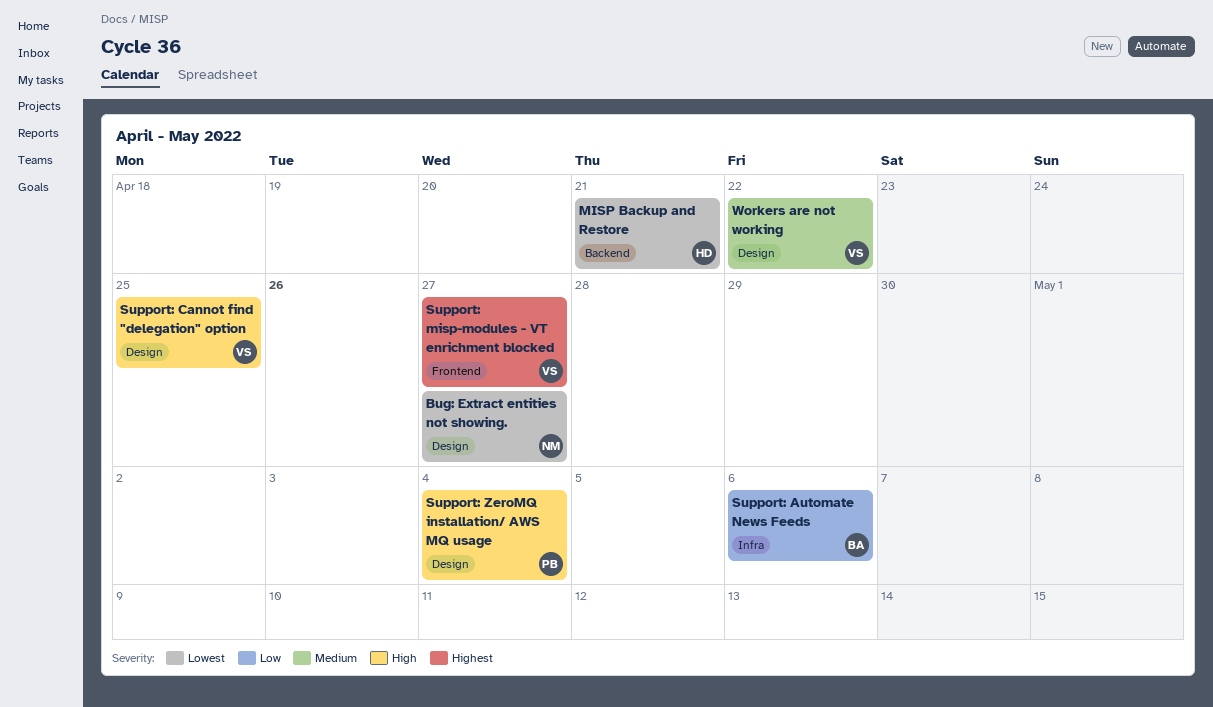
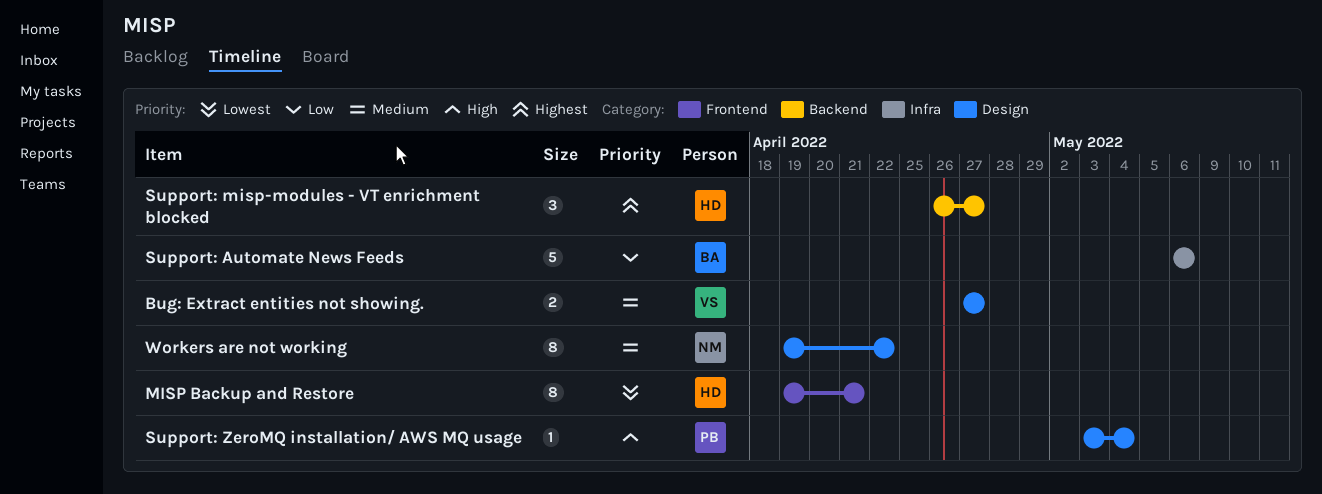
Bug: Extract entities not showing., owner: NM -> VS
Bug: Extract entities not showing., priority: Lowest -> Medium
MISP Backup and Restore, label: Backend -> Frontend
Support: Cannot find "delegation" option: present -> none
Support: misp-modules - VT enrichment blocked, owner: VS -> HD
Support: misp-modules - VT enrichment blocked, label: Frontend -> Backend
Workers are not working, owner: VS -> NM

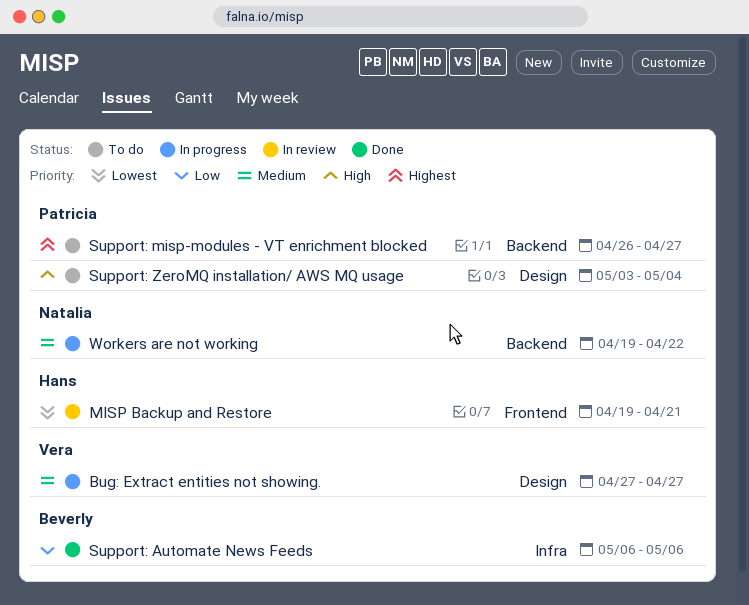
Support: misp-modules - VT enrichment blocked, owner: Hans -> Patricia
Workers are not working, label: Design -> Backend

